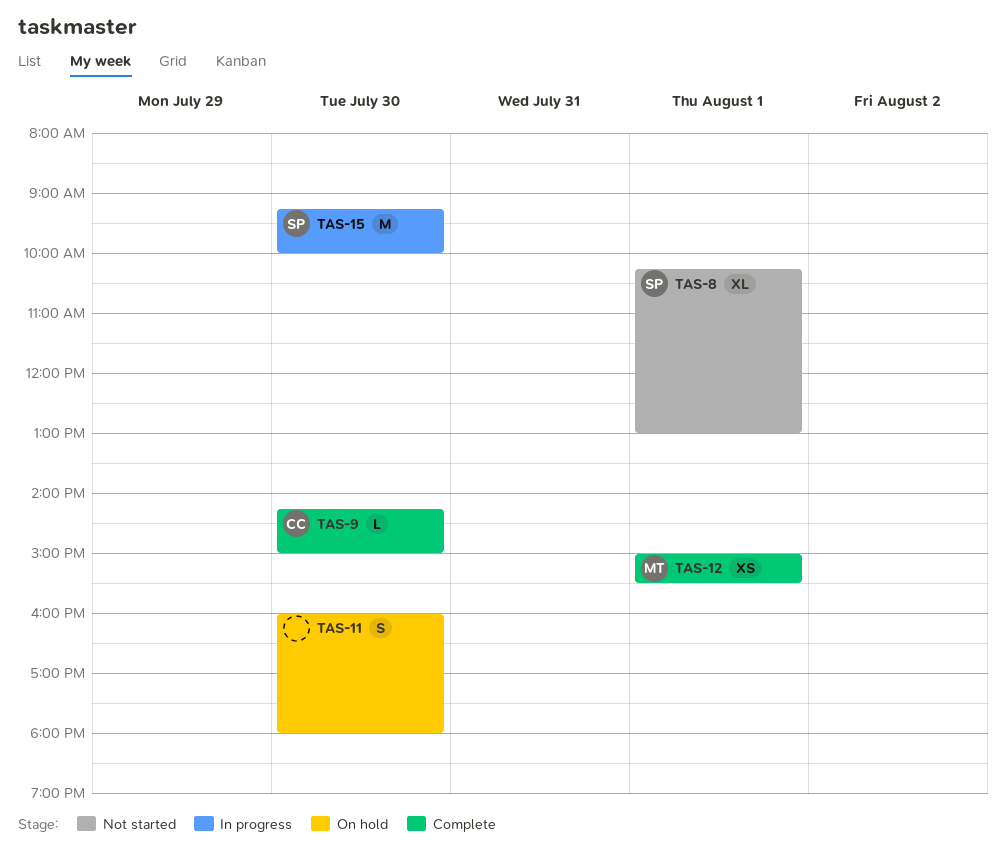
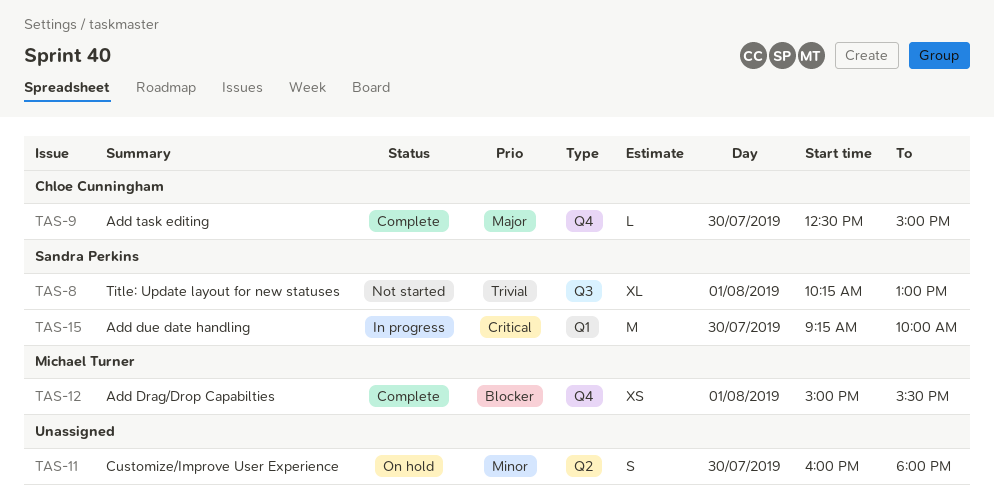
TAS-9, begins: 14:15 -> 12:30

